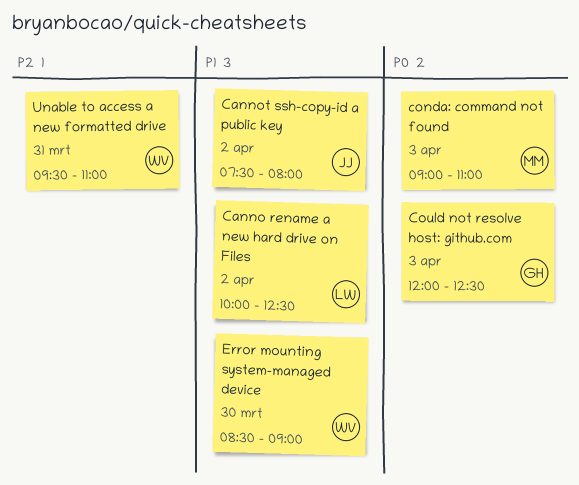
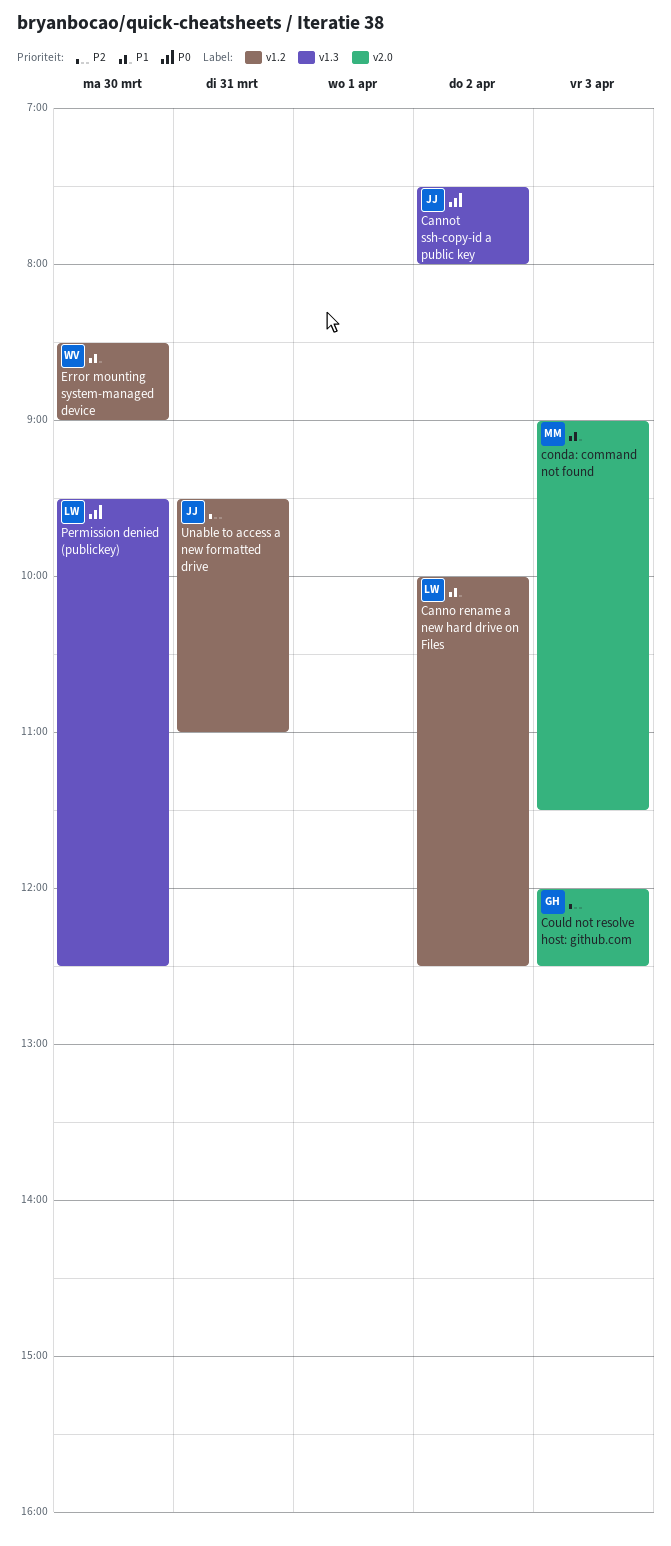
Cannot ssh-copy-id a public key, priority: P1 -> P0
conda: command not found, priority: P0 -> P1
conda: command not found, ends: 11:00 -> 11:30
Could not resolve host: github.com, priority: P0 -> P2
Permission denied (publickey): none -> present
Unable to access a new formatted drive, owner: WV -> JJ

